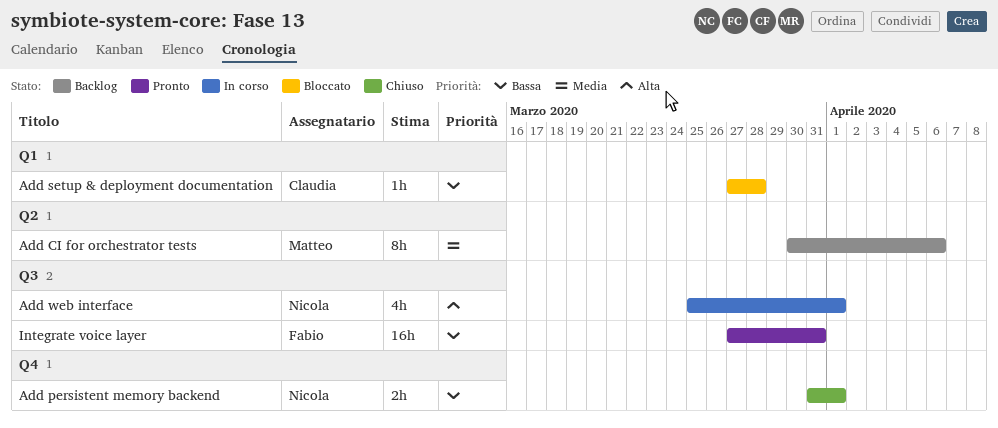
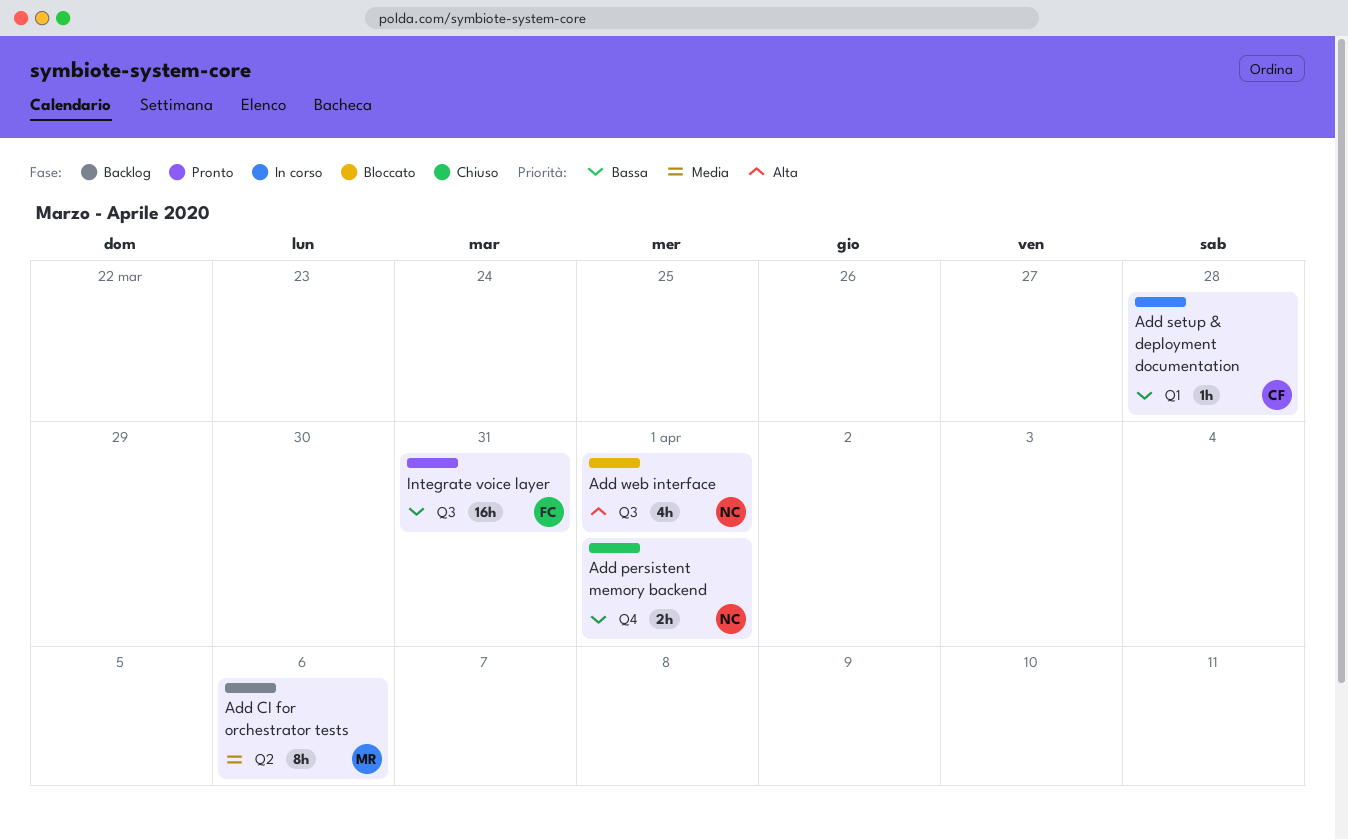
Add setup & deployment documentation, status: Bloccato -> In corso
Add web interface, status: In corso -> Bloccato

